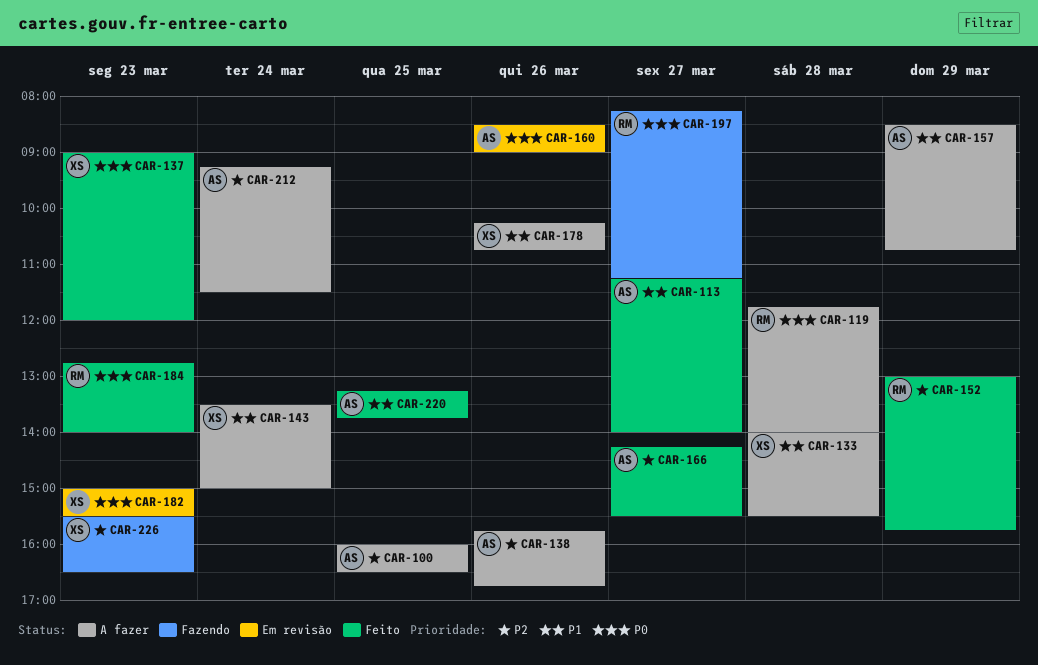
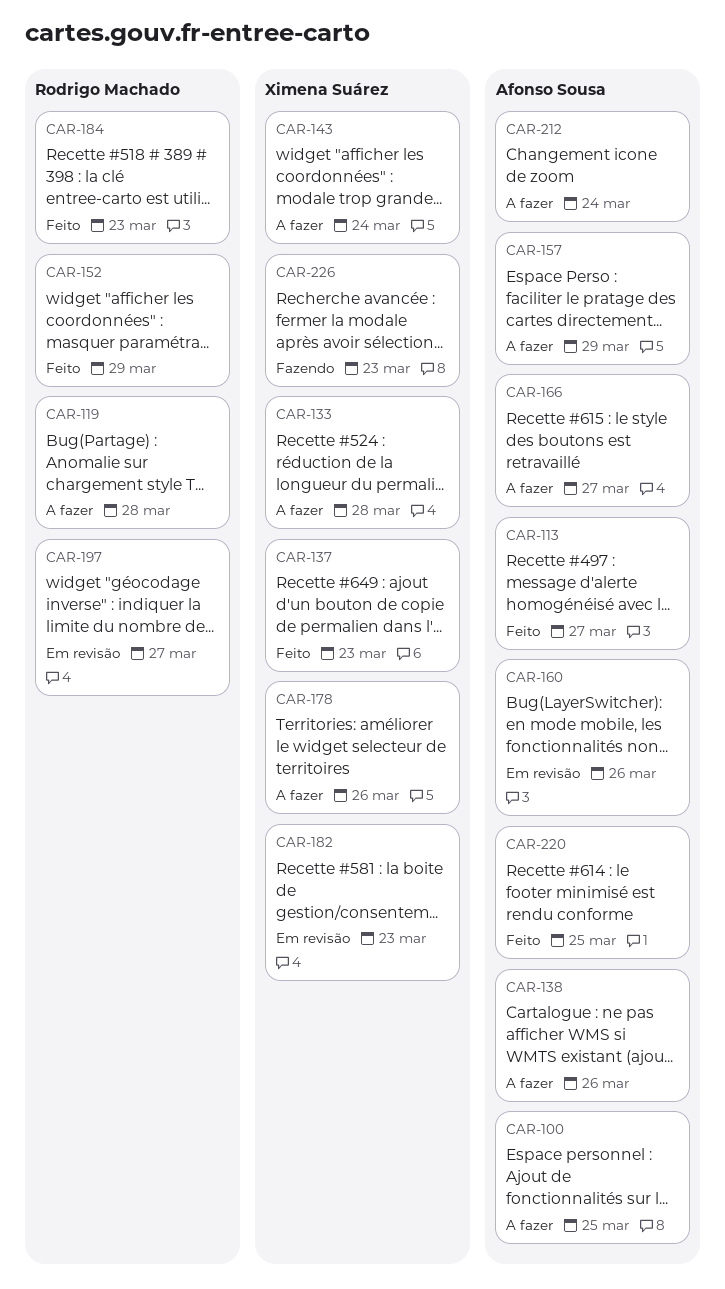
CAR-166, status: Feito -> A fazer
CAR-197, status: Fazendo -> Em revisão

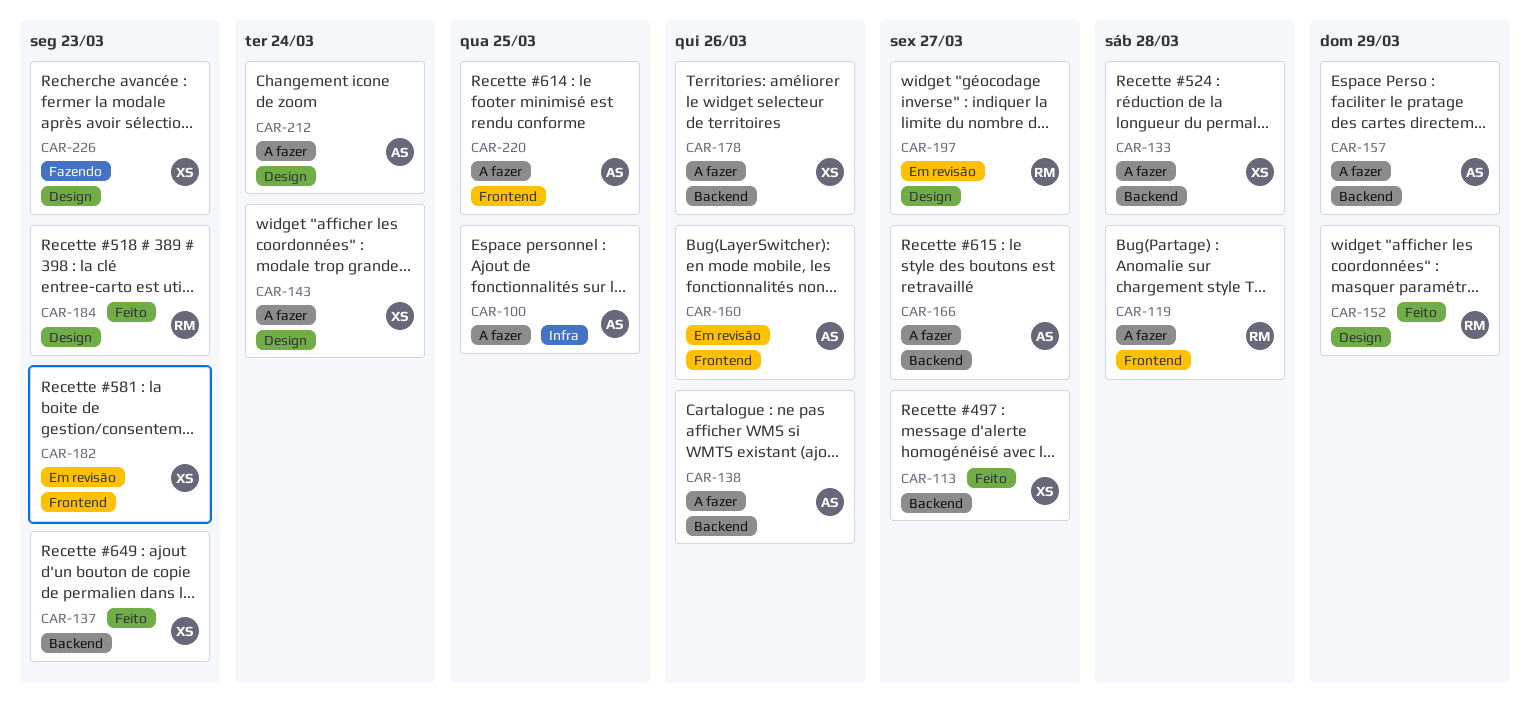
CAR-113, owner: Afonso Sousa -> Ximena Suárez
CAR-220, status: Feito -> A fazer

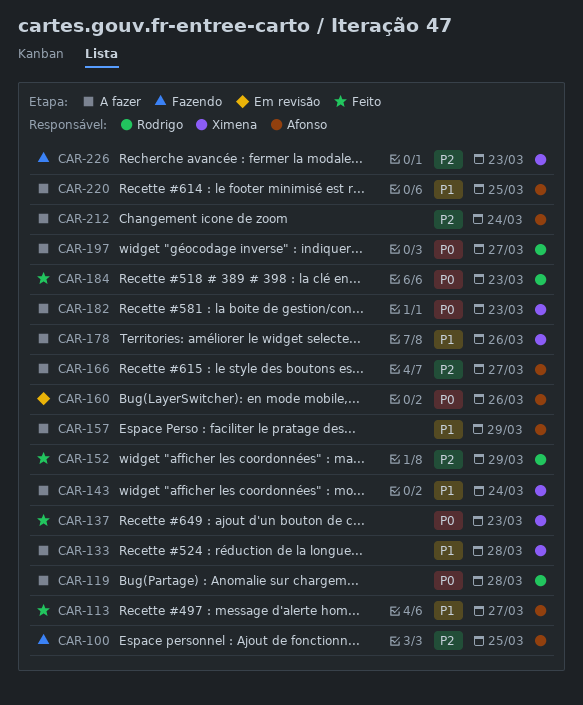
CAR-100, status: A fazer -> Fazendo
CAR-113, owner: Ximena -> Afonso
CAR-138: present -> none
CAR-182, status: Em revisão -> A fazer
CAR-197, status: Em revisão -> A fazer

